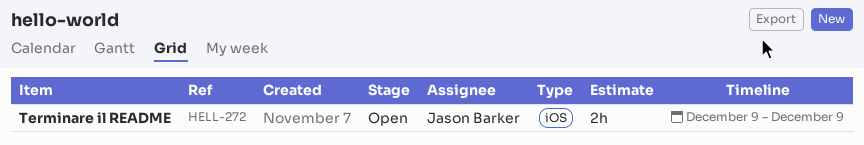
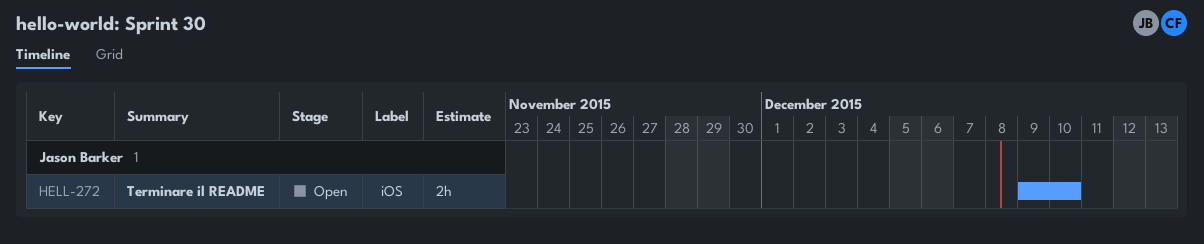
HELL-272, due: Dec 9 -> Dec 10

